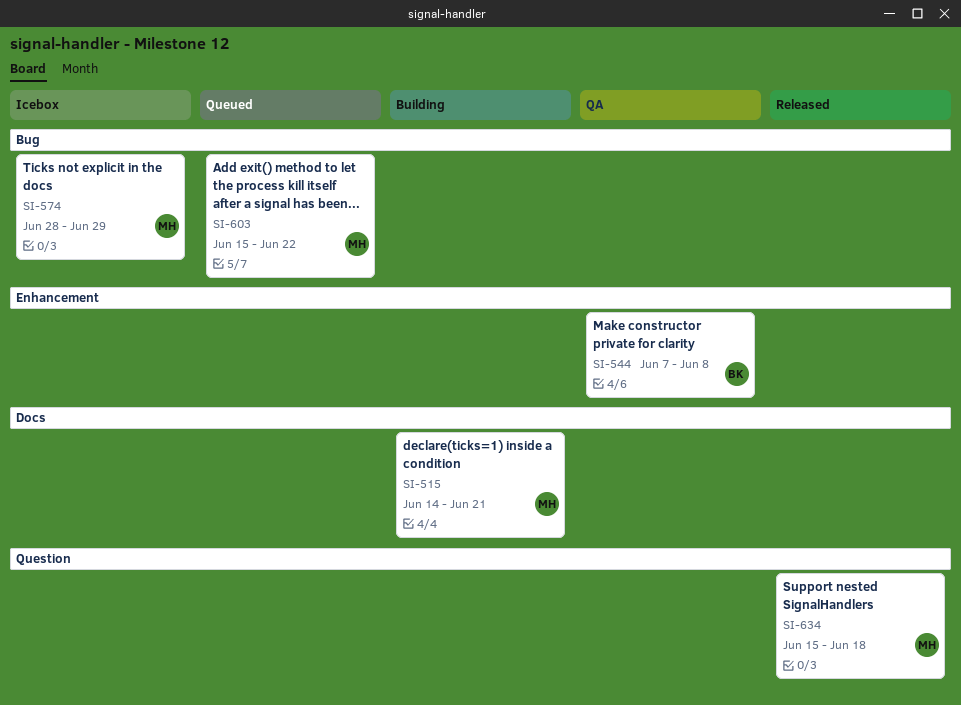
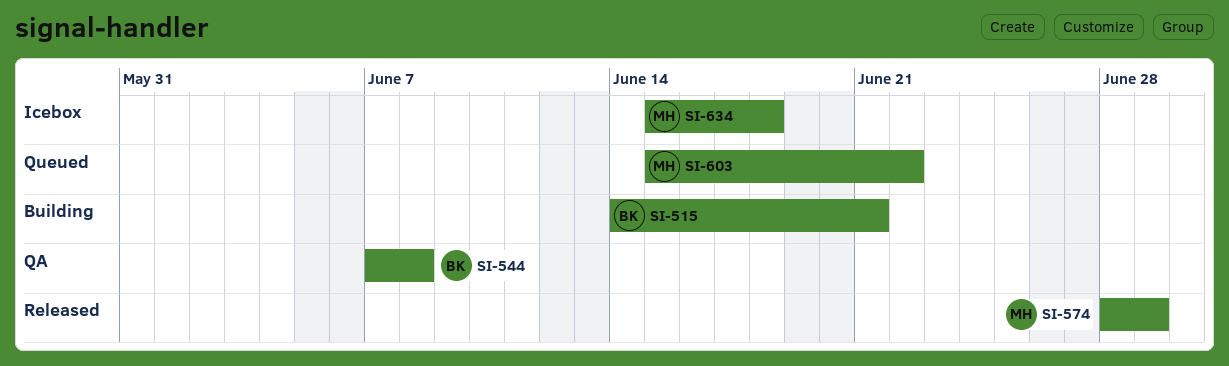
SI-515, owner: MH -> BK
SI-574, status: Icebox -> Released
SI-634, status: Released -> Icebox

